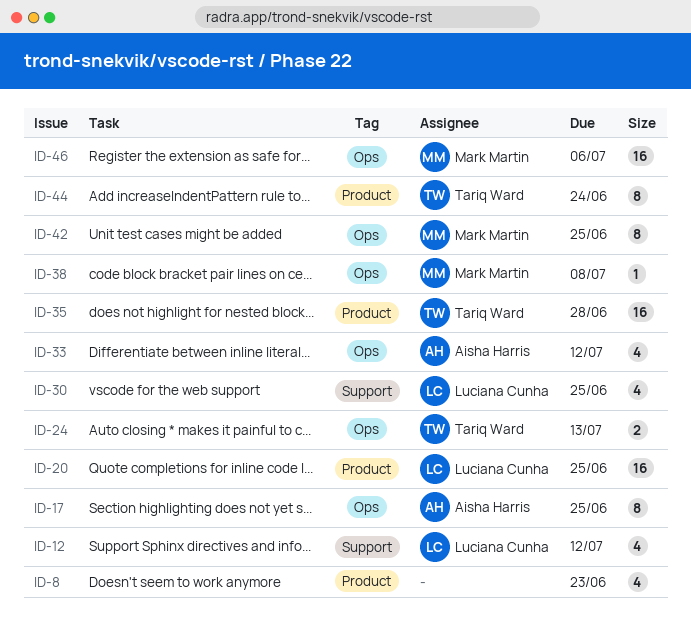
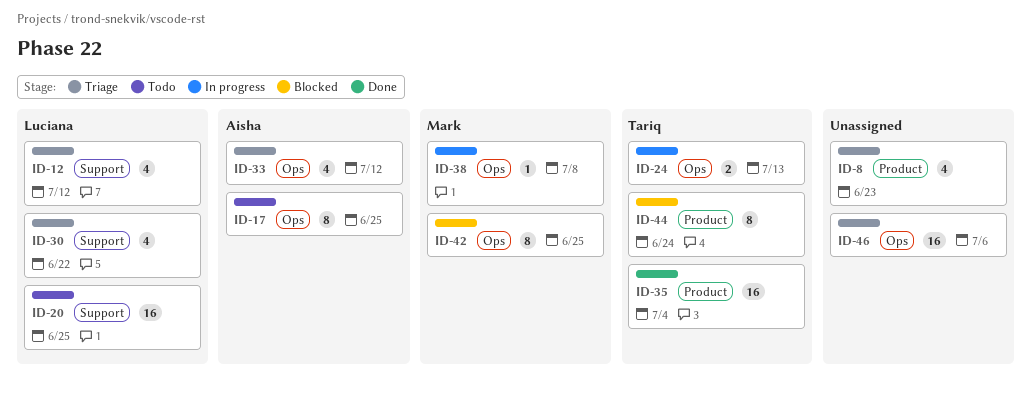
ID-20, label: Product -> Support
ID-30, due: Jun 25 -> Jun 22
ID-35, due: Jun 28 -> Jul 4
ID-46, owner: Mark Martin -> none

